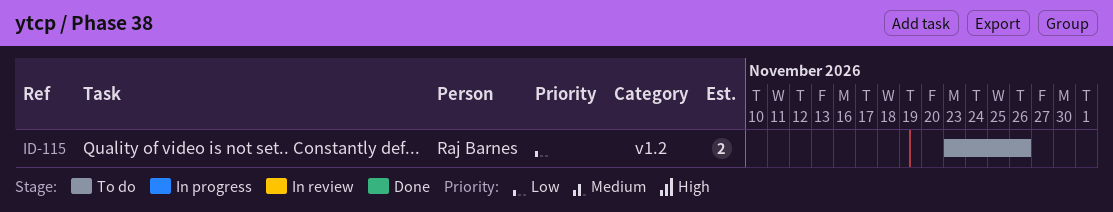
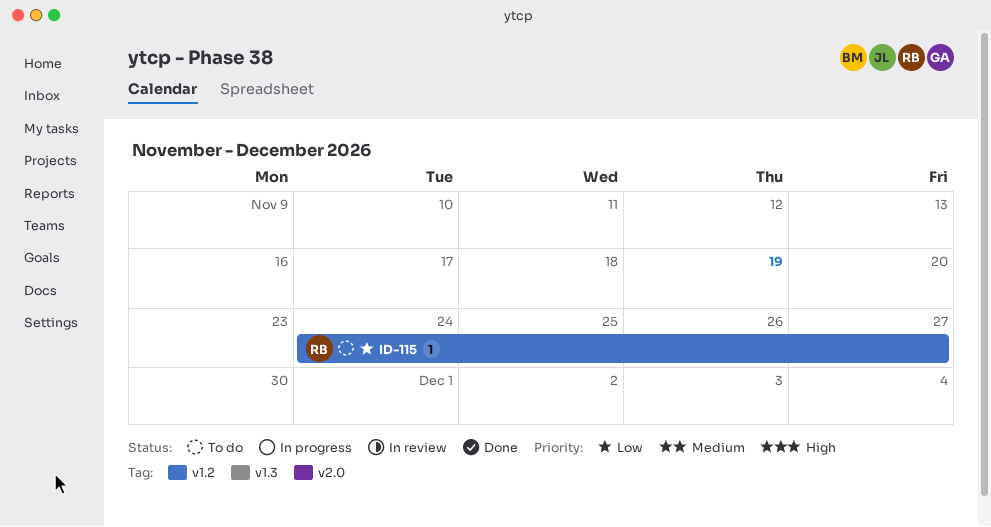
ID-115, estimate: 2 -> 1
ID-115, start: Nov 23 -> Nov 24
ID-115, due: Nov 26 -> Nov 27

